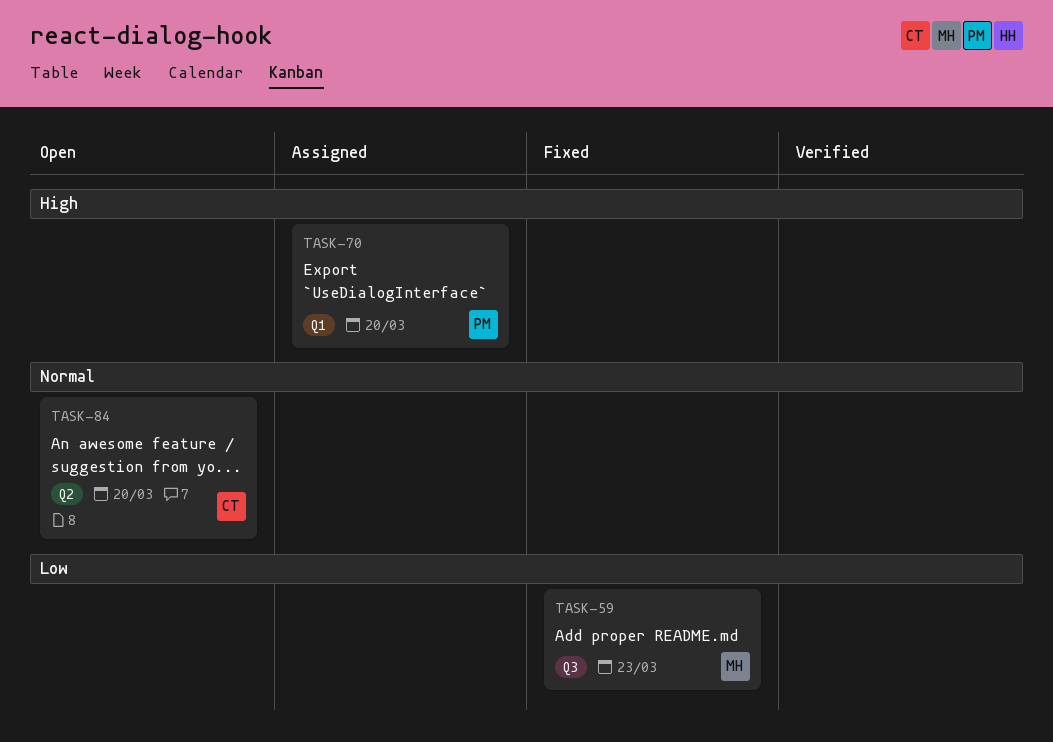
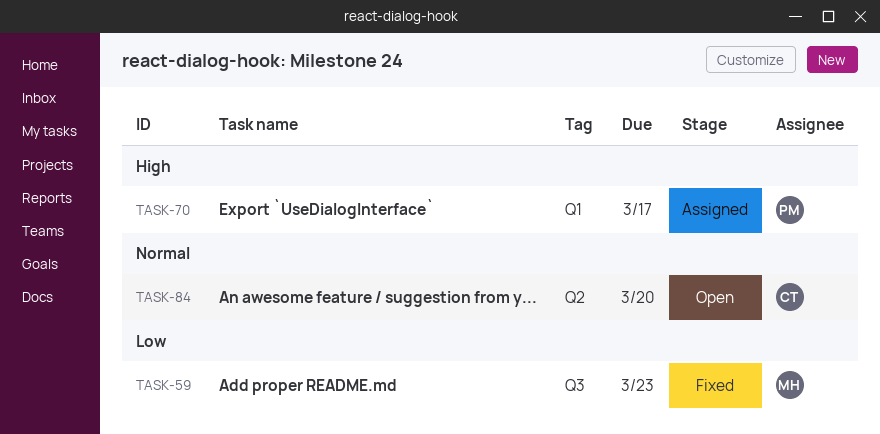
TASK-70, due: Mar 20 -> Mar 17

